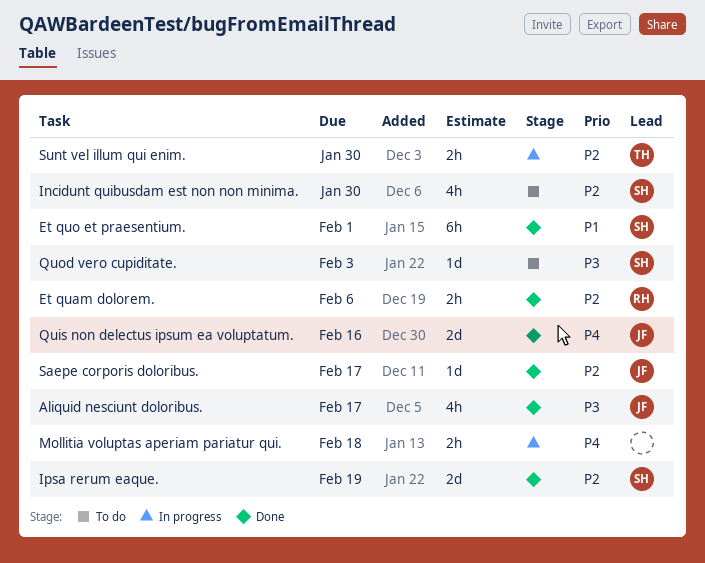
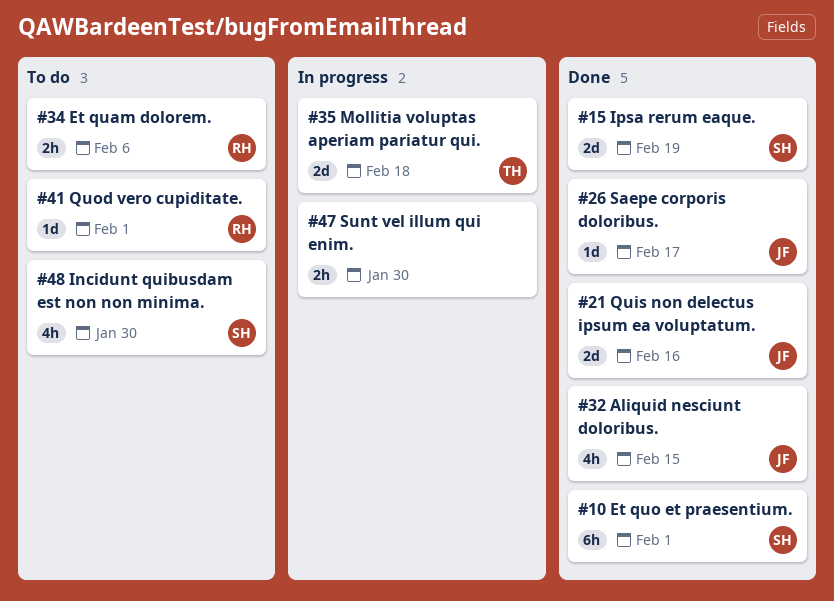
Aliquid nesciunt doloribus., due: Feb 17 -> Feb 15
Et quam dolorem., status: Done -> To do
Mollitia voluptas aperiam pariatur qui., owner: none -> TH
Mollitia voluptas aperiam pariatur qui., estimate: 2h -> 2d
Quod vero cupiditate., owner: SH -> RH
Quod vero cupiditate., due: Feb 3 -> Feb 1
Sunt vel illum qui enim., owner: TH -> none

